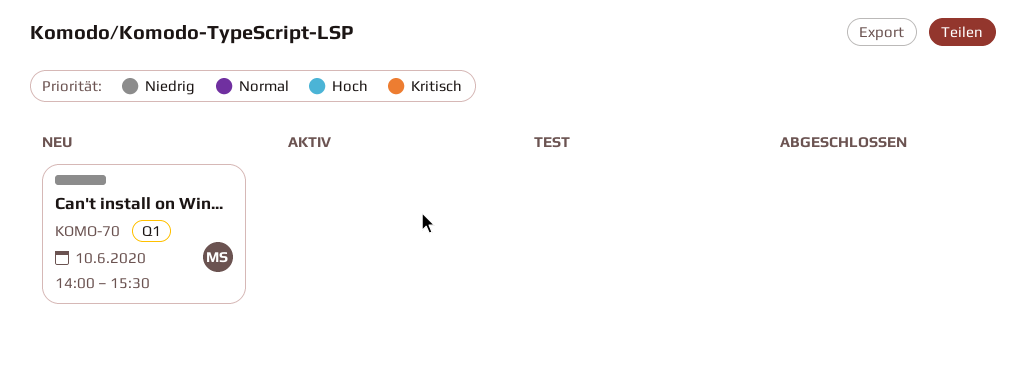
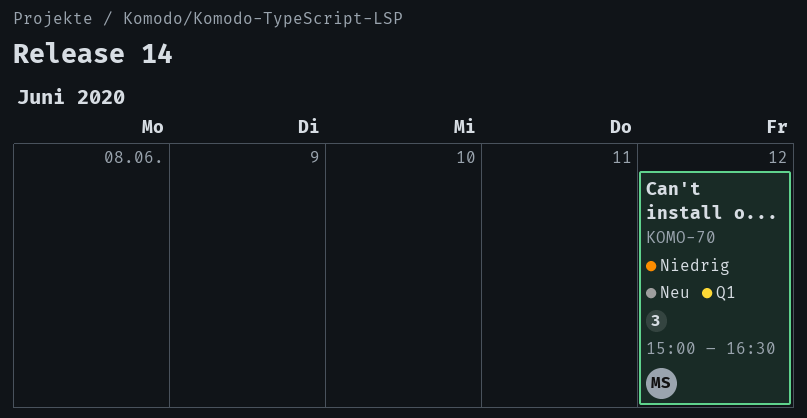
KOMO-70, day: Jun 10 -> Jun 12
KOMO-70, begins: 14:00 -> 15:00
KOMO-70, ends: 15:30 -> 16:30

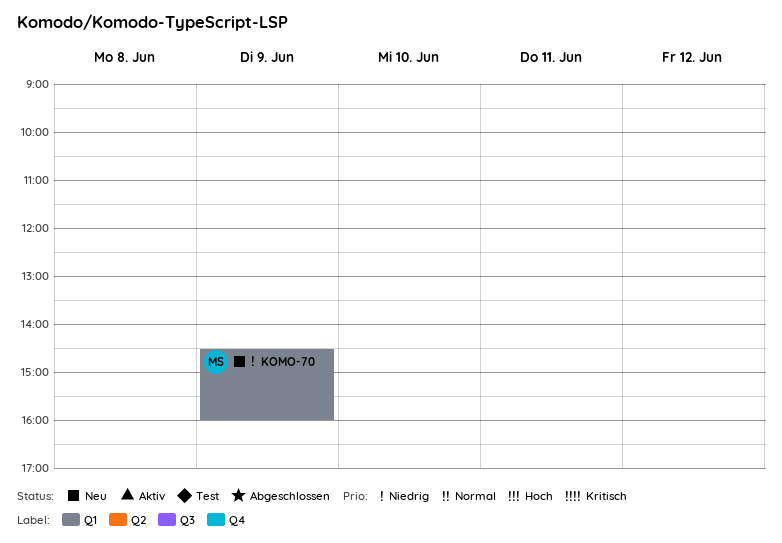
KOMO-70, day: Jun 12 -> Jun 9
KOMO-70, begins: 15:00 -> 14:30
KOMO-70, ends: 16:30 -> 16:00

